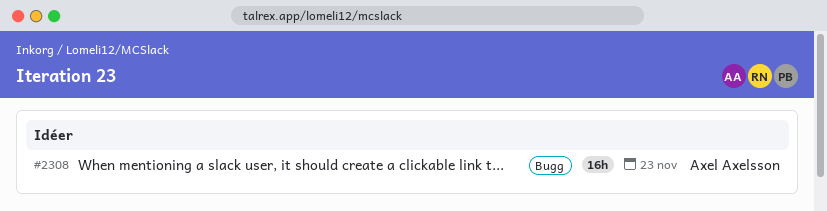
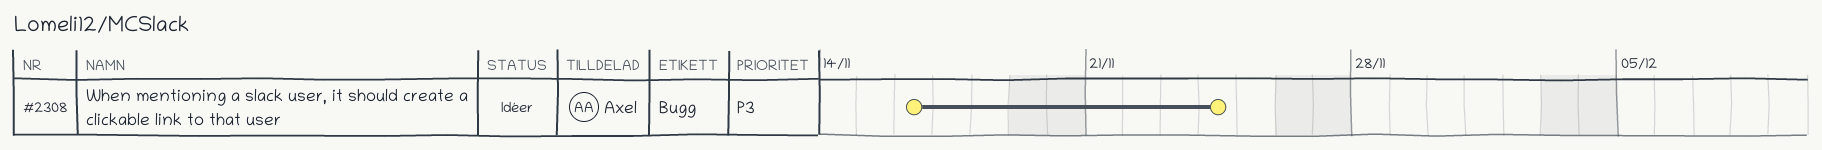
#2308, due: Nov 23 -> Nov 24

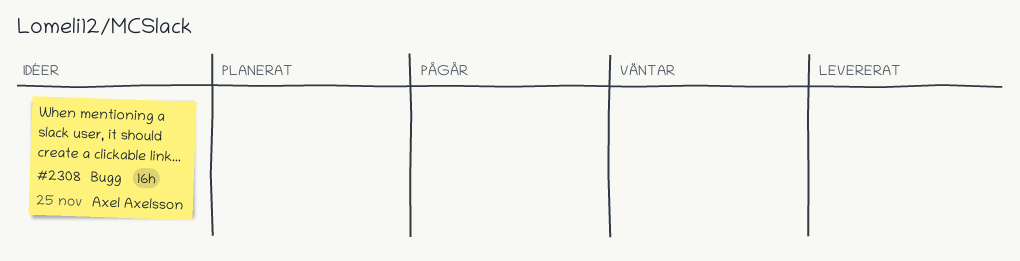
#2308, due: Nov 24 -> Nov 25

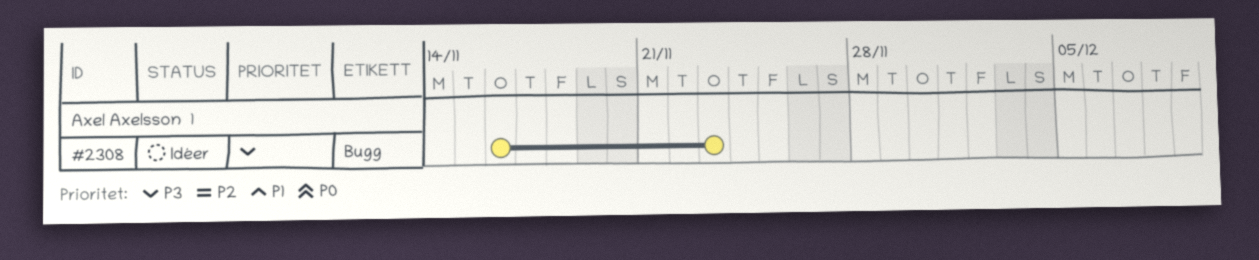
#2308, due: Nov 25 -> Nov 23

